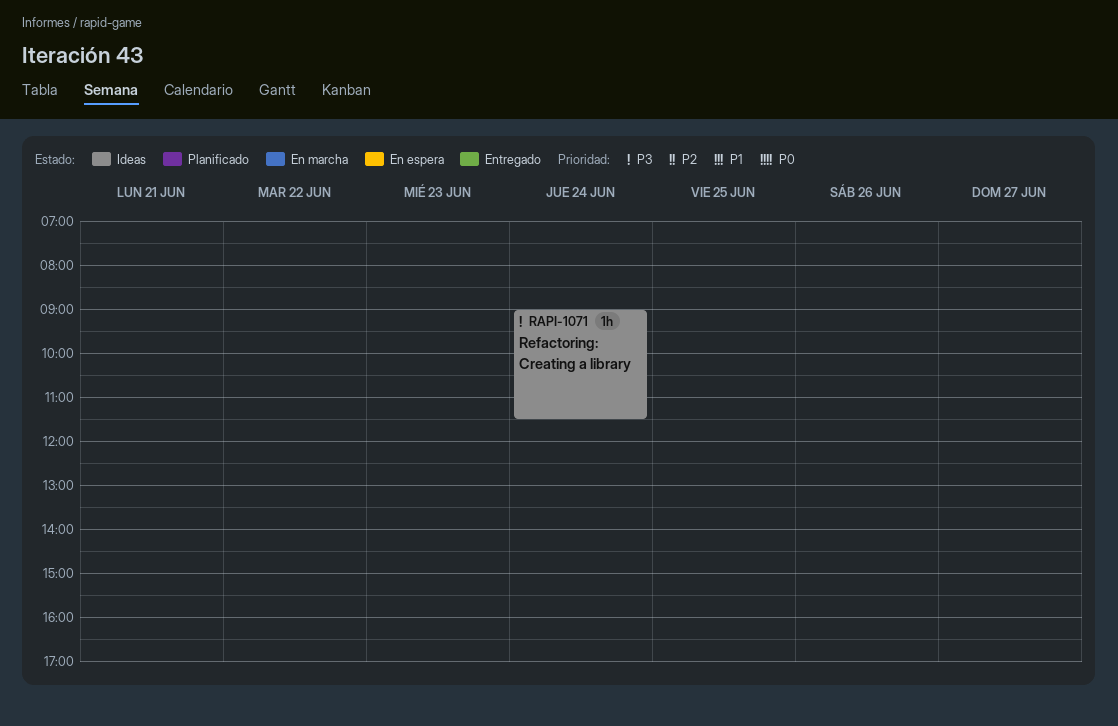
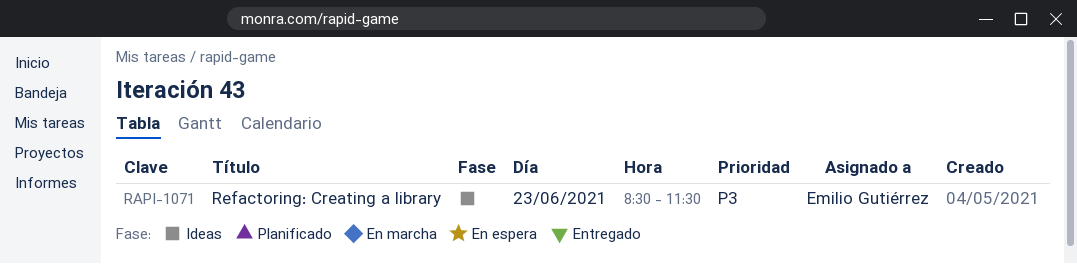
RAPI-1071, day: Jun 24 -> Jun 23
RAPI-1071, begins: 09:00 -> 08:30

